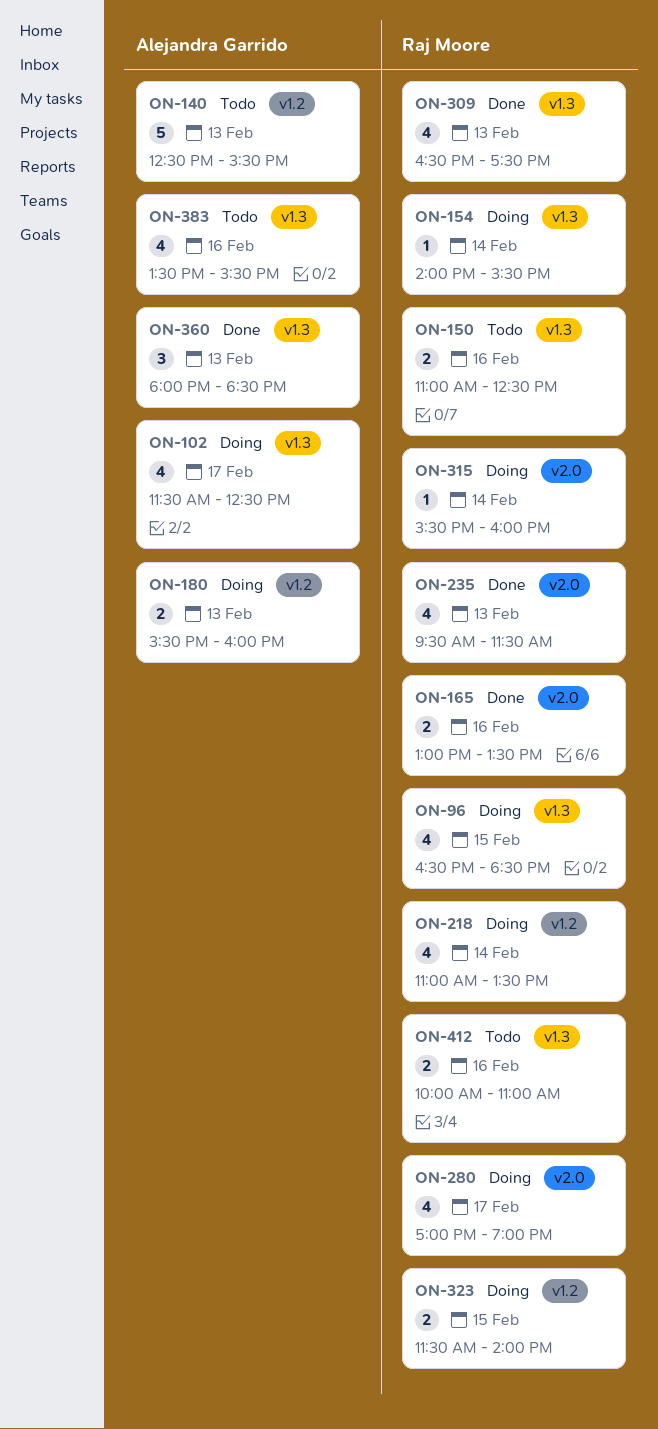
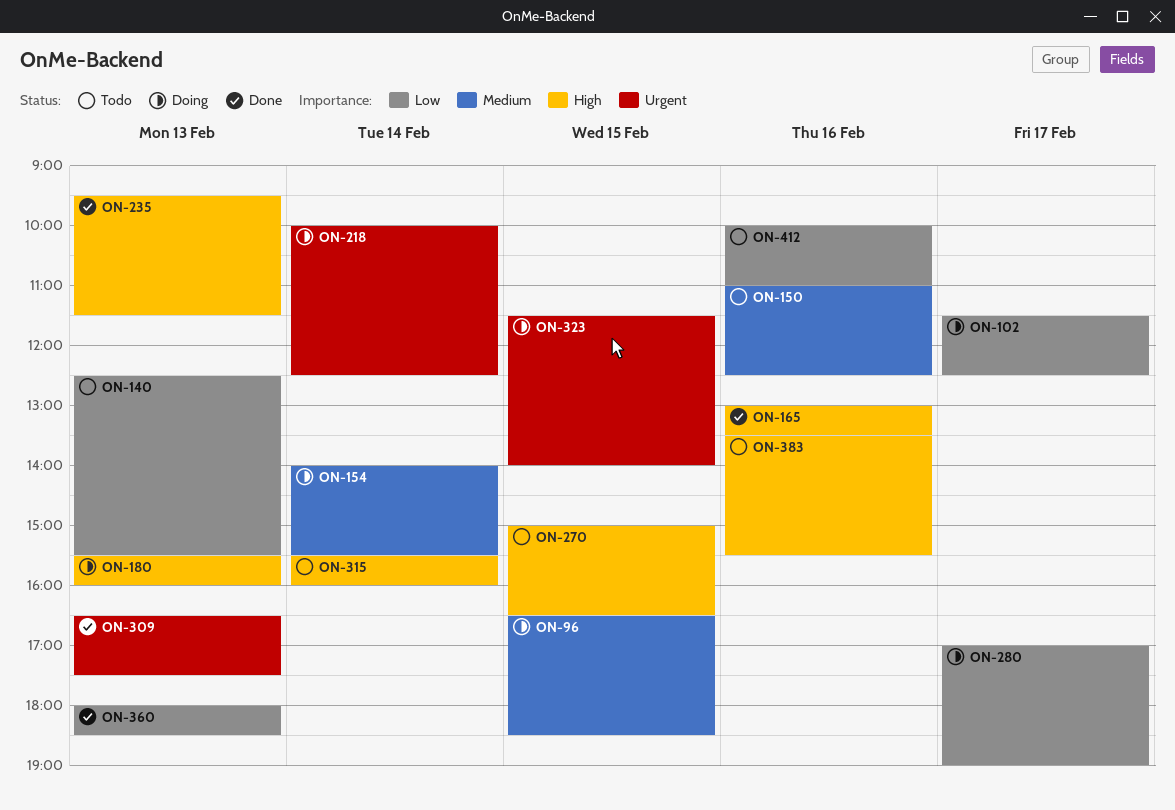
ON-218, begins: 11:00 -> 10:00
ON-218, ends: 13:30 -> 12:30
ON-270: none -> present
ON-315, status: Doing -> Todo

